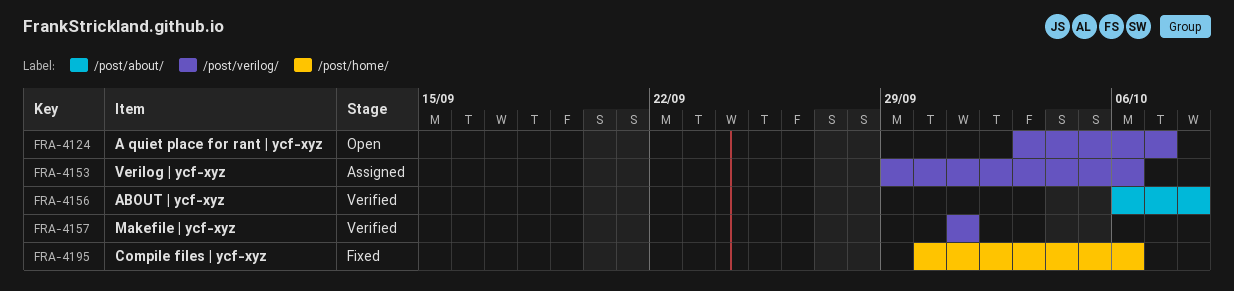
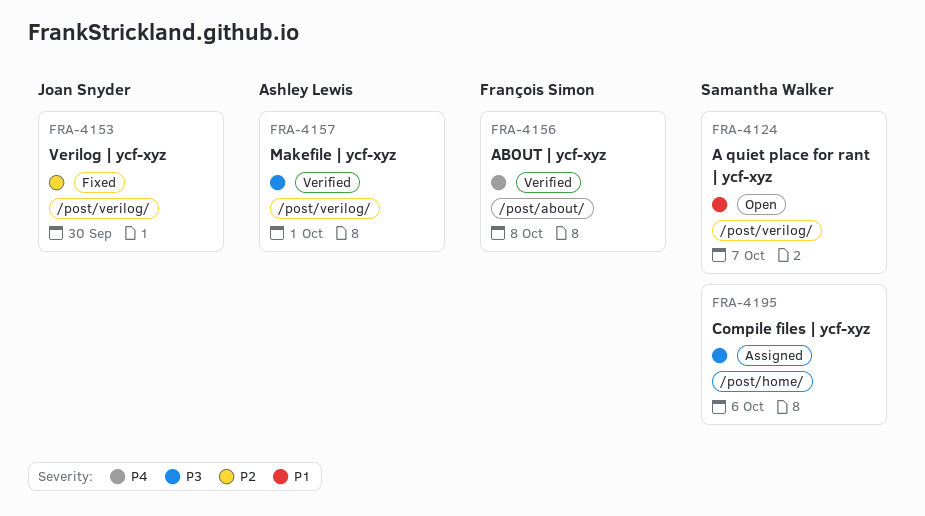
FRA-4153, status: Assigned -> Fixed
FRA-4153, due: Oct 6 -> Sep 30
FRA-4195, status: Fixed -> Assigned

